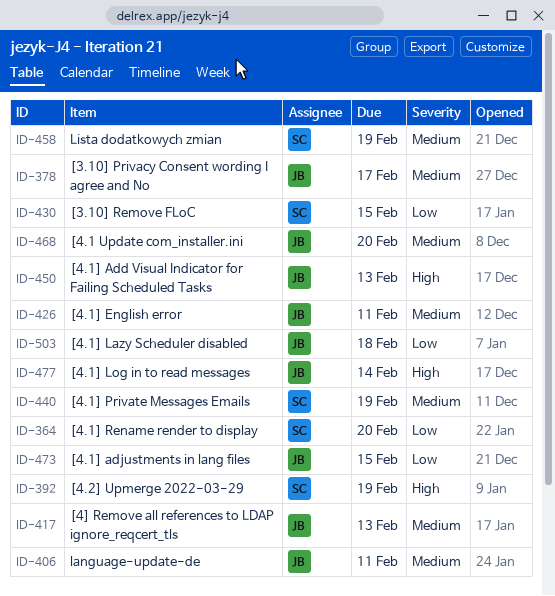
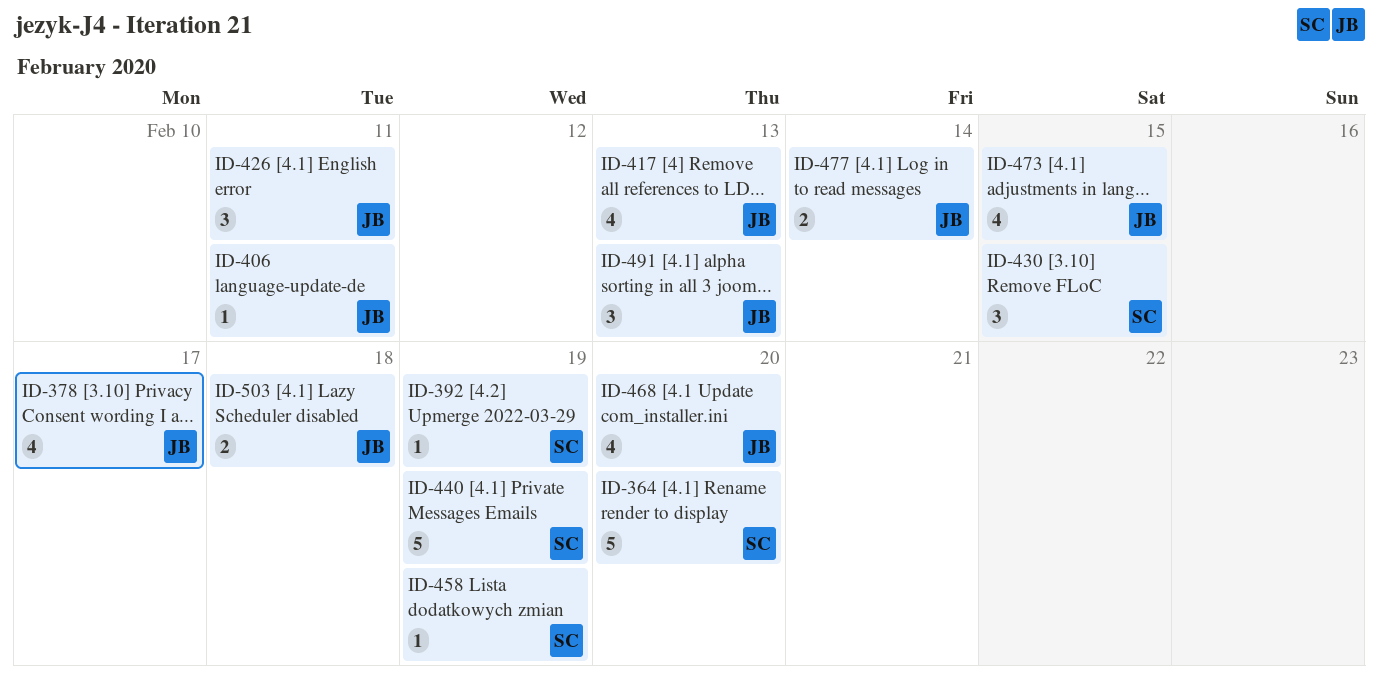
ID-450: present -> none
ID-491: none -> present

